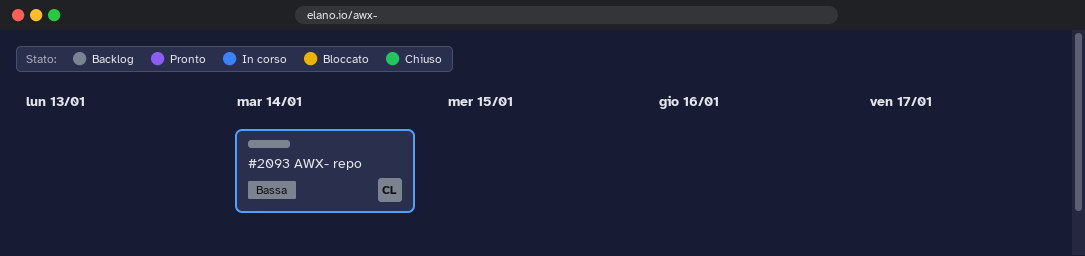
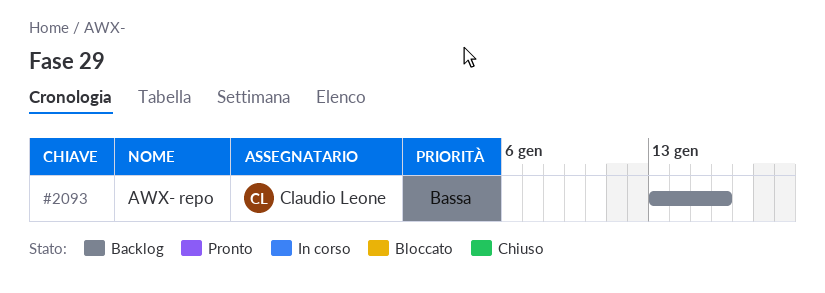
#2093, due: Jan 14 -> Jan 16

